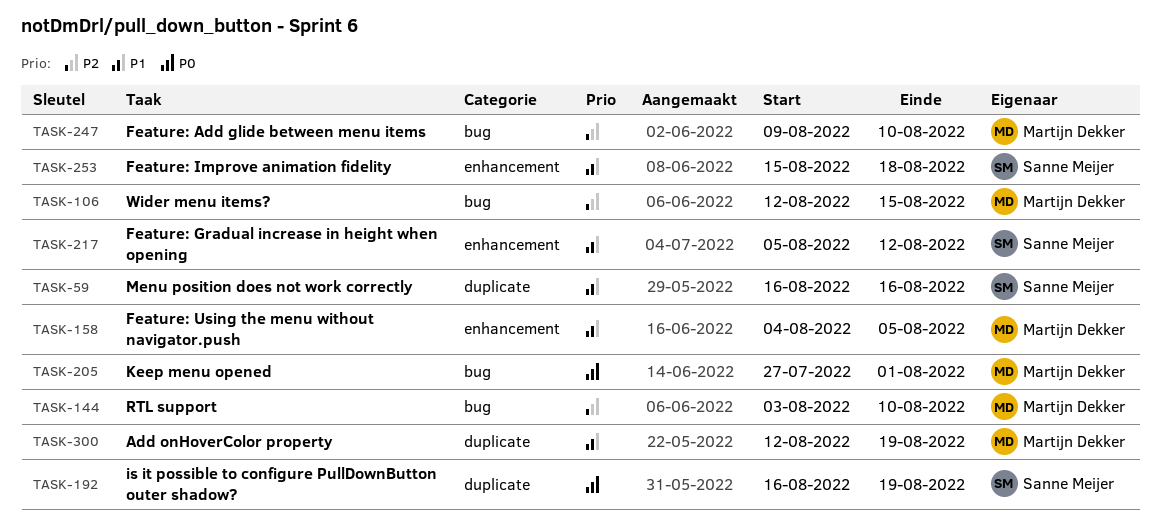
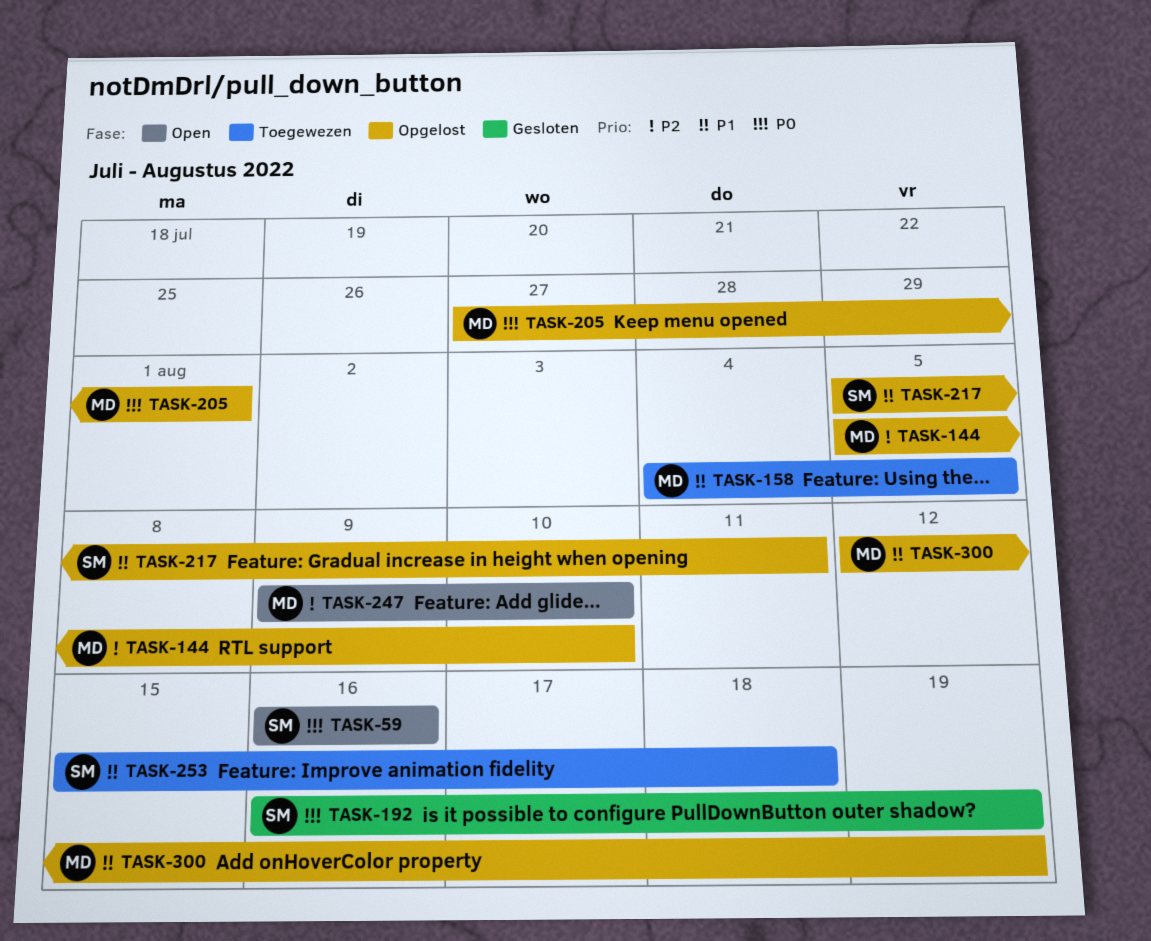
TASK-59, priority: P1 -> P0
TASK-106: present -> none
TASK-144, start: Aug 3 -> Aug 5
TASK-217, due: Aug 12 -> Aug 11

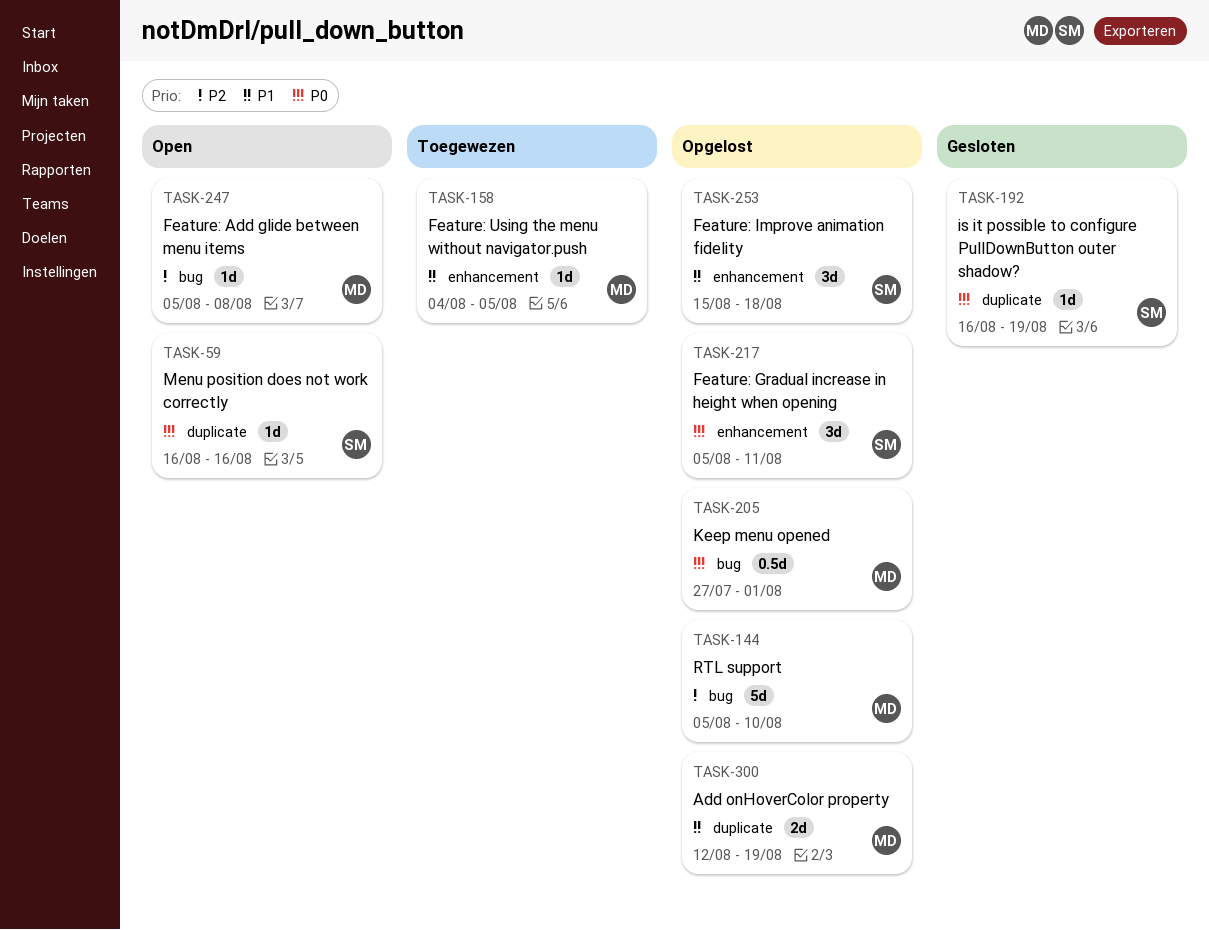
TASK-217, priority: P1 -> P0
TASK-247, start: Aug 9 -> Aug 5
TASK-247, due: Aug 10 -> Aug 8
TASK-253, status: Toegewezen -> Opgelost

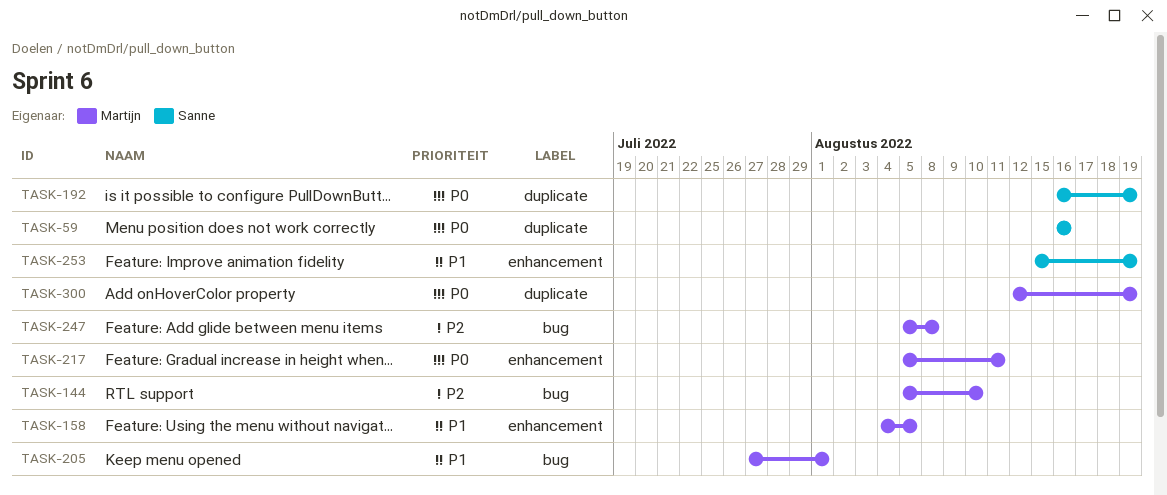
TASK-205, priority: P0 -> P1
TASK-217, owner: Sanne -> Martijn
TASK-253, due: Aug 18 -> Aug 19
TASK-300, priority: P1 -> P0

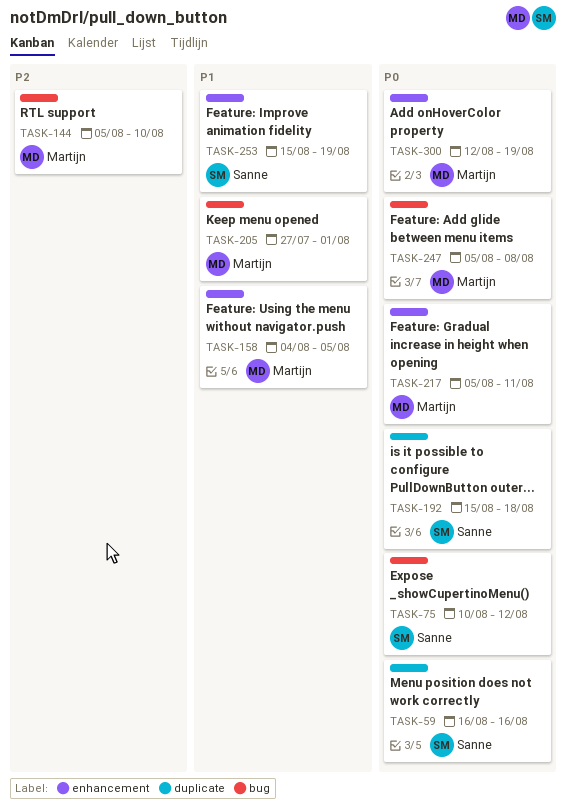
TASK-75: none -> present
TASK-192, start: Aug 16 -> Aug 15
TASK-192, due: Aug 19 -> Aug 18
TASK-247, priority: P2 -> P0
TASK-300, label: duplicate -> enhancement

